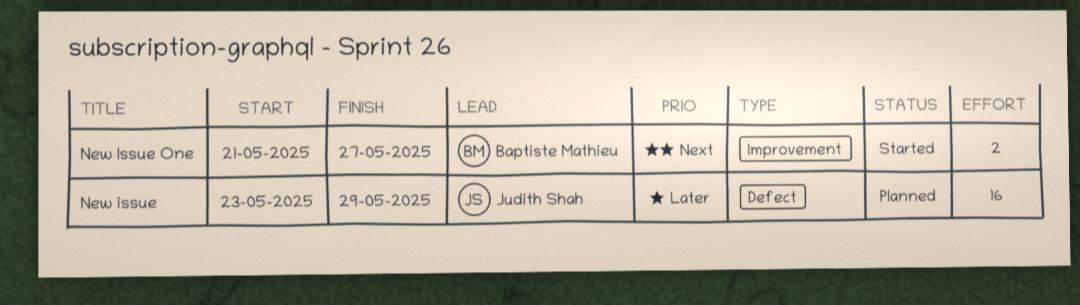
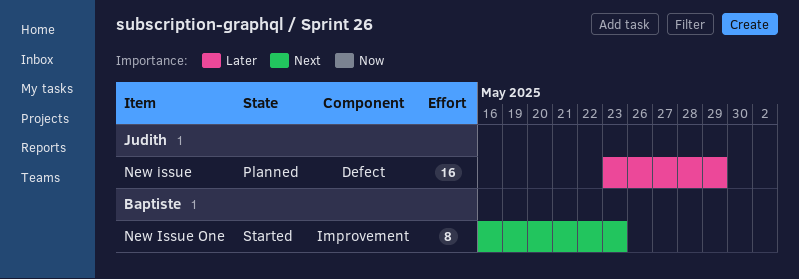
New Issue One, estimate: 2 -> 8
New Issue One, start: May 21 -> May 16
New Issue One, due: May 27 -> May 23

